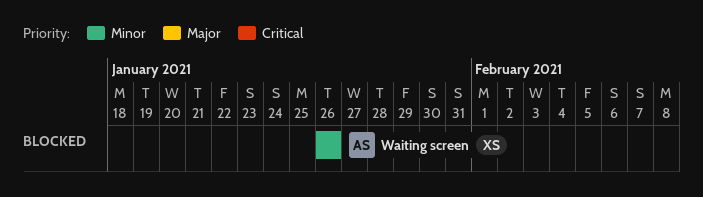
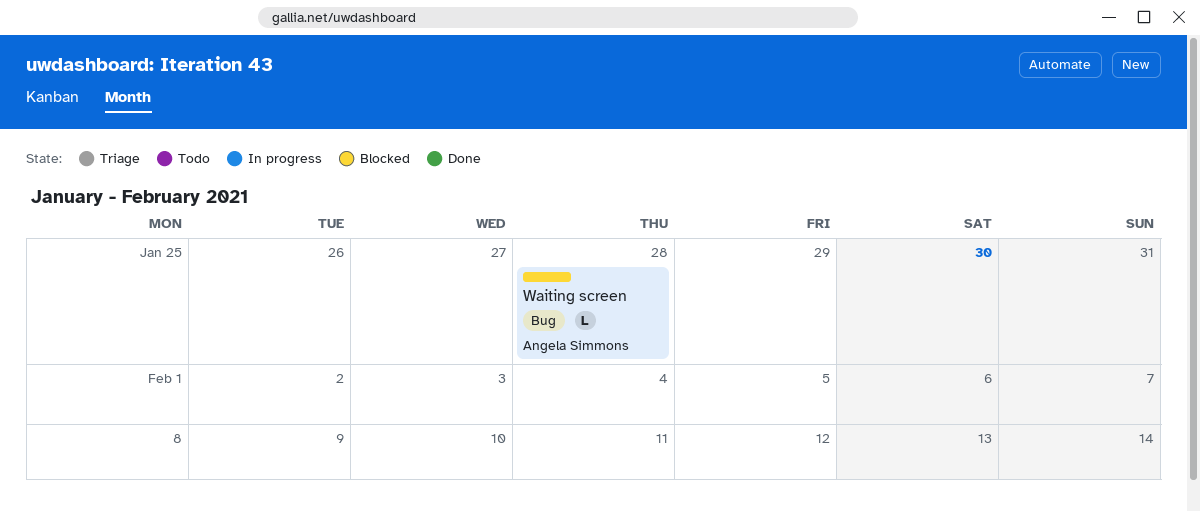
Waiting screen, estimate: XS -> L
Waiting screen, due: Jan 26 -> Jan 28

